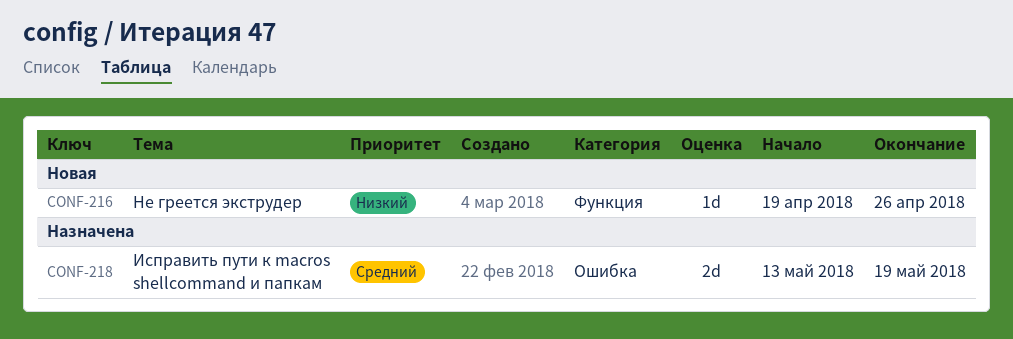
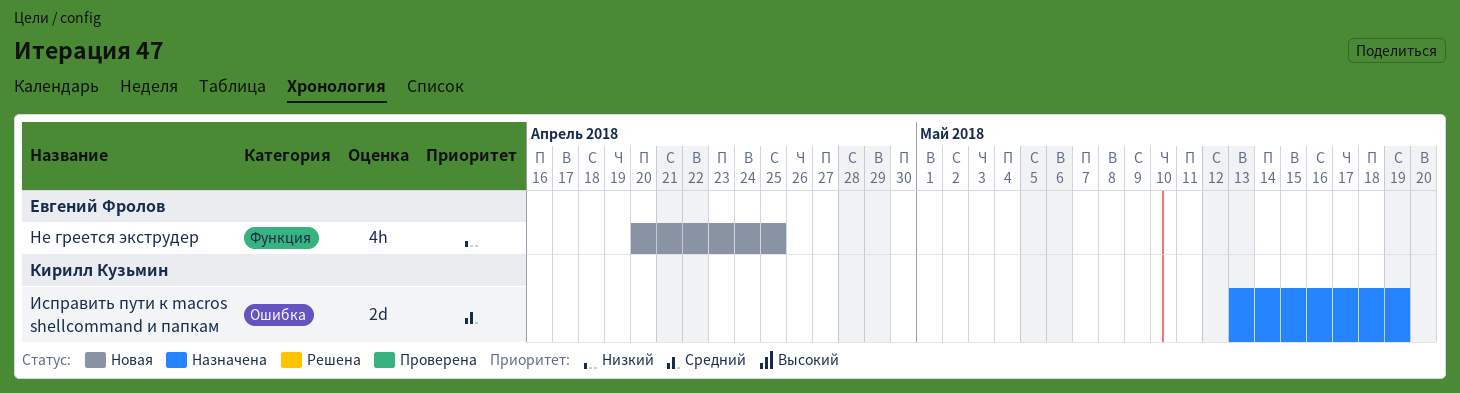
Не греется экструдер, estimate: 1d -> 4h
Не греется экструдер, start: Apr 19 -> Apr 20
Не греется экструдер, due: Apr 26 -> Apr 25

